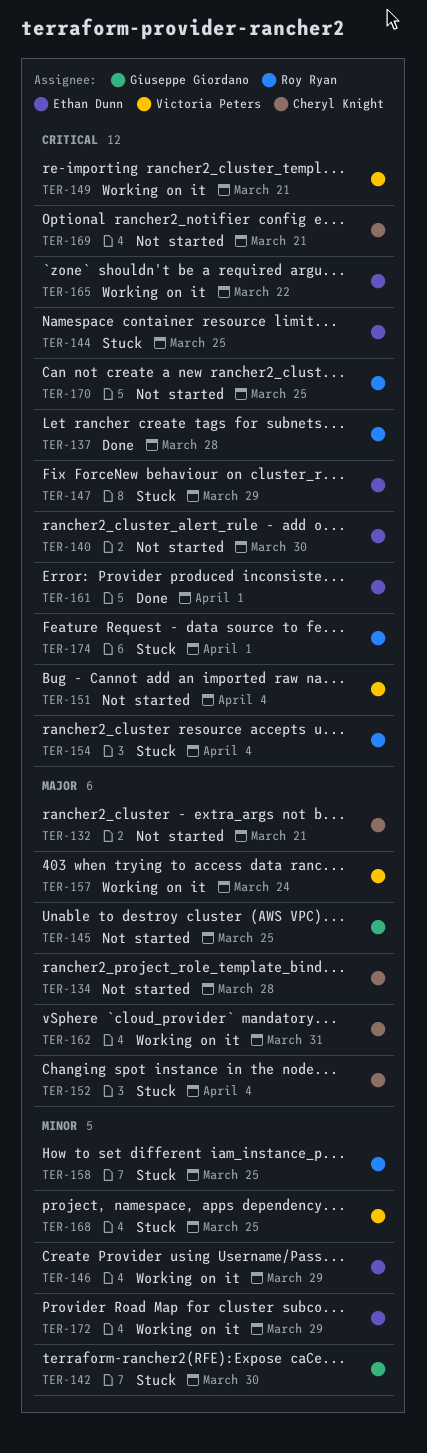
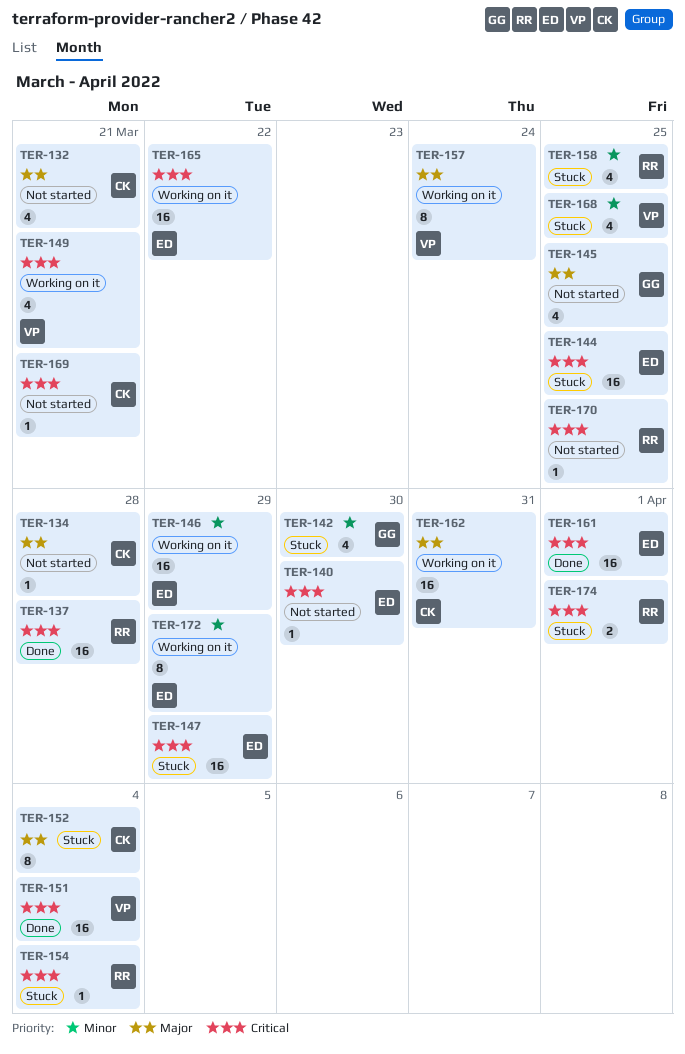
TER-151, status: Not started -> Done

